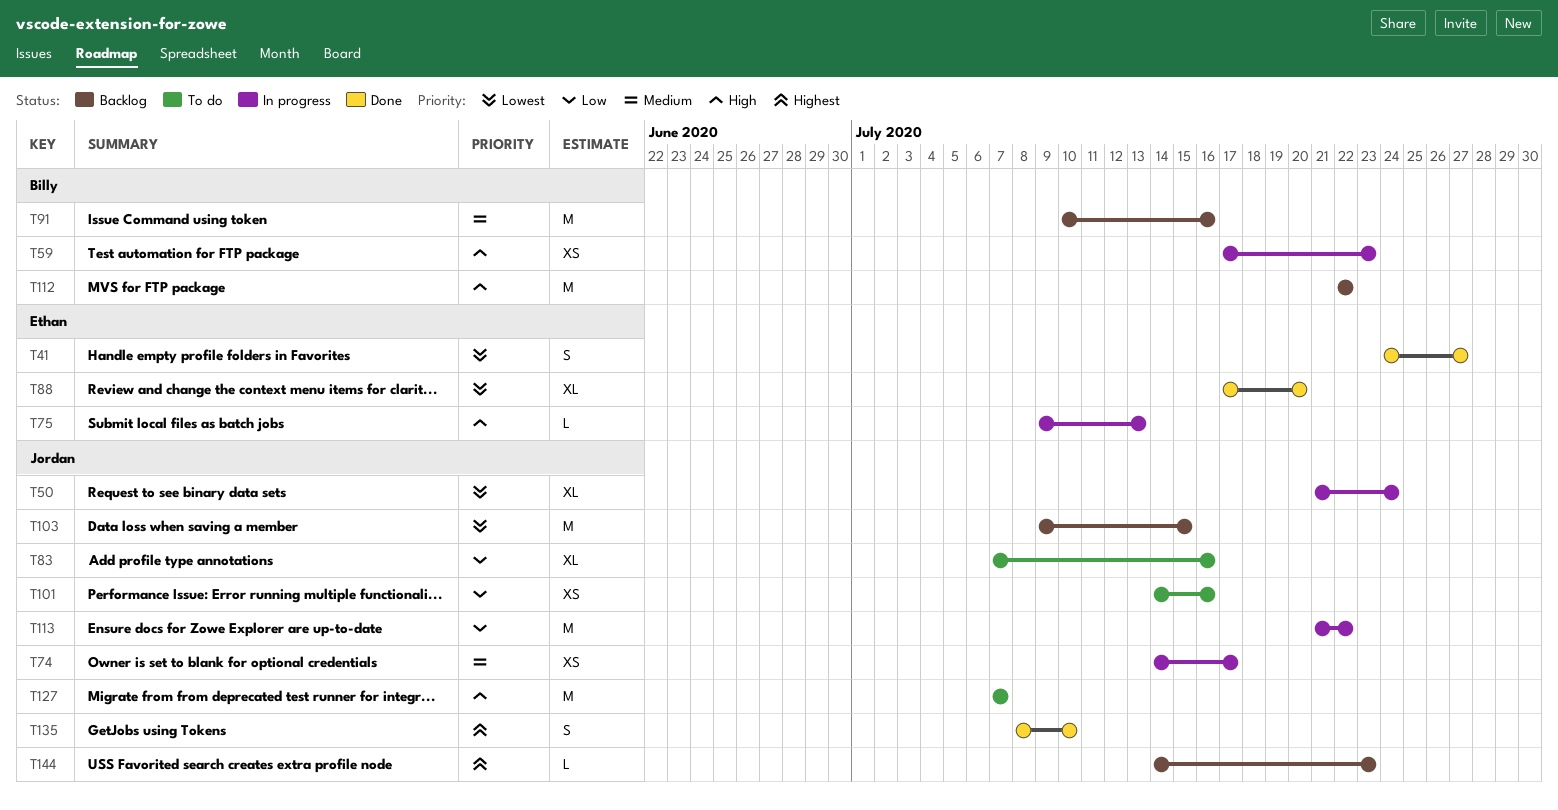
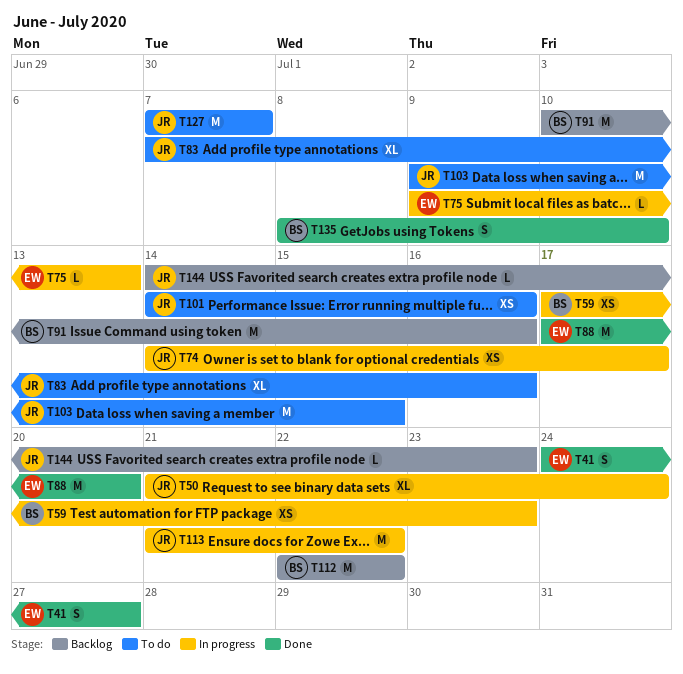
T88, estimate: XL -> M
T103, status: Backlog -> To do
T135, owner: Jordan -> Billy

